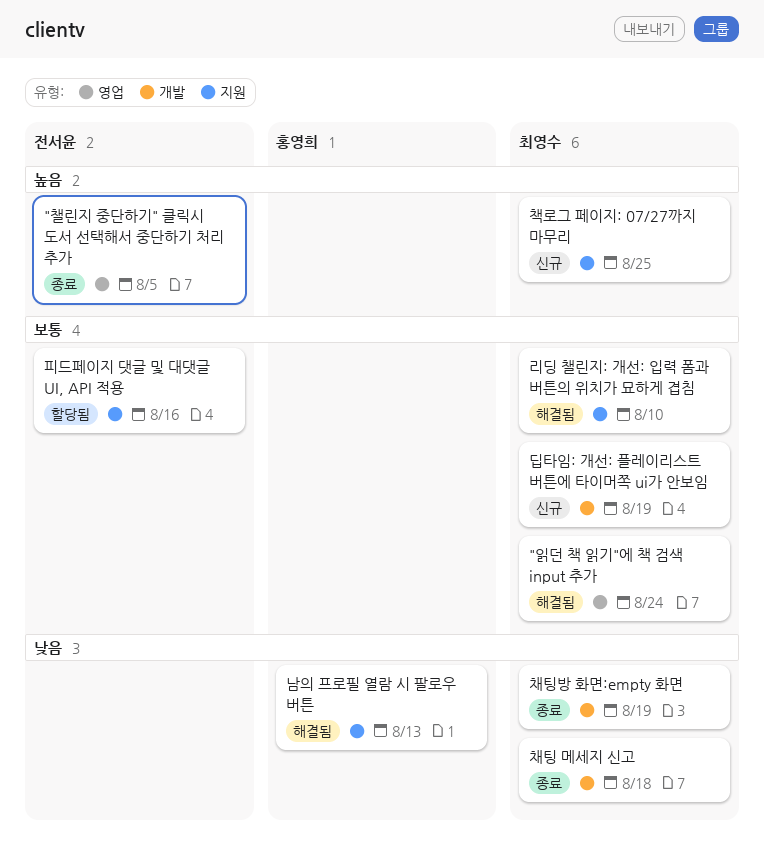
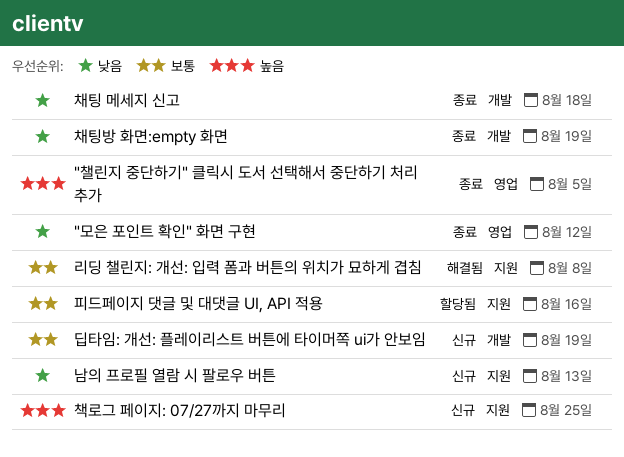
"모은 포인트 확인" 화면 구현: none -> present
"읽던 책 읽기"에 책 검색 input 추가: present -> none
남의 프로필 열람 시 팔로우 버튼, status: 해결됨 -> 신규
리딩 챌린지: 개선: 입력 폼과 버튼의 위치가 묘하게 겹침, due: Aug 10 -> Aug 8

